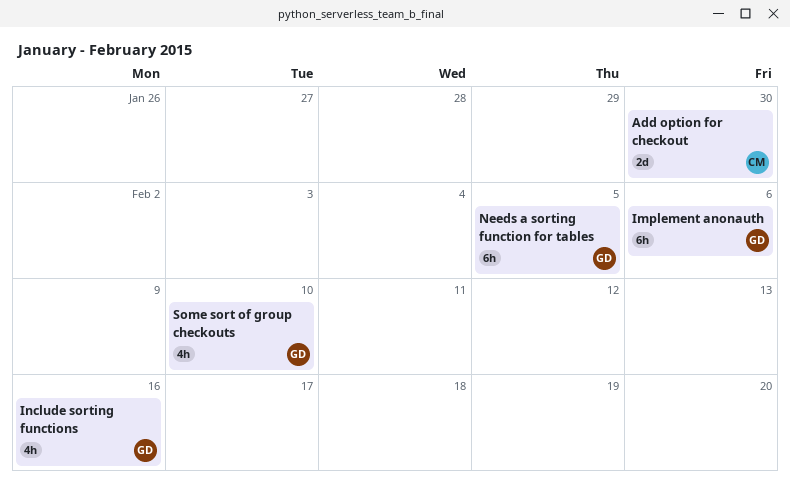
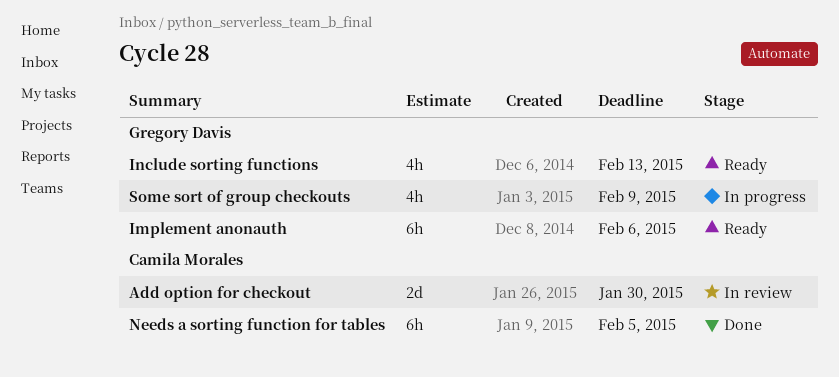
Include sorting functions, due: Feb 16 -> Feb 13
Needs a sorting function for tables, owner: Gregory Davis -> Camila Morales
Some sort of group checkouts, due: Feb 10 -> Feb 9

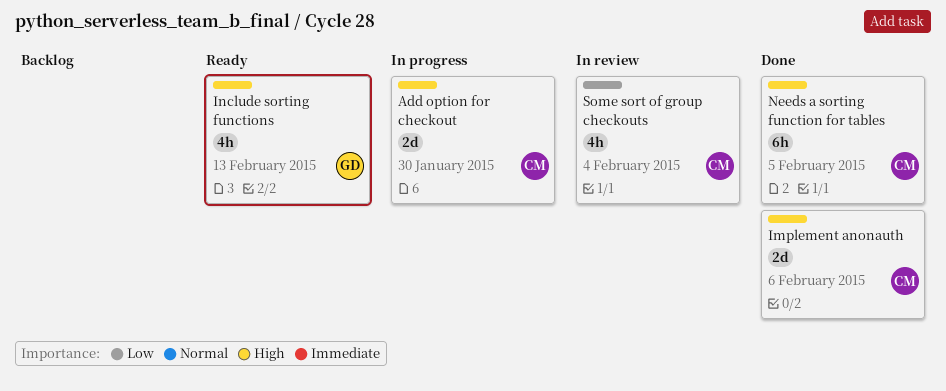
Add option for checkout, status: In review -> In progress
Implement anonauth, status: Ready -> Done
Implement anonauth, owner: Gregory Davis -> Camila Morales
Implement anonauth, estimate: 6h -> 2d
Some sort of group checkouts, status: In progress -> In review
Some sort of group checkouts, owner: Gregory Davis -> Camila Morales
Some sort of group checkouts, due: Feb 9 -> Feb 4

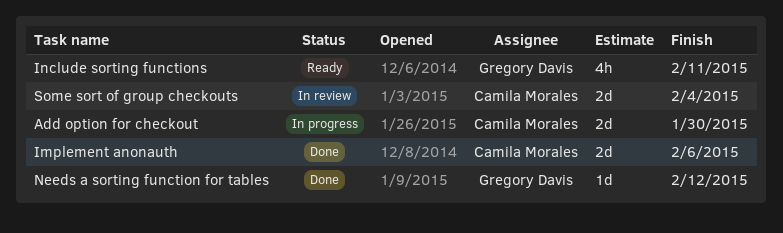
Include sorting functions, due: Feb 13 -> Feb 11
Needs a sorting function for tables, owner: Camila Morales -> Gregory Davis
Needs a sorting function for tables, estimate: 6h -> 1d
Needs a sorting function for tables, due: Feb 5 -> Feb 12
Some sort of group checkouts, estimate: 4h -> 2d

